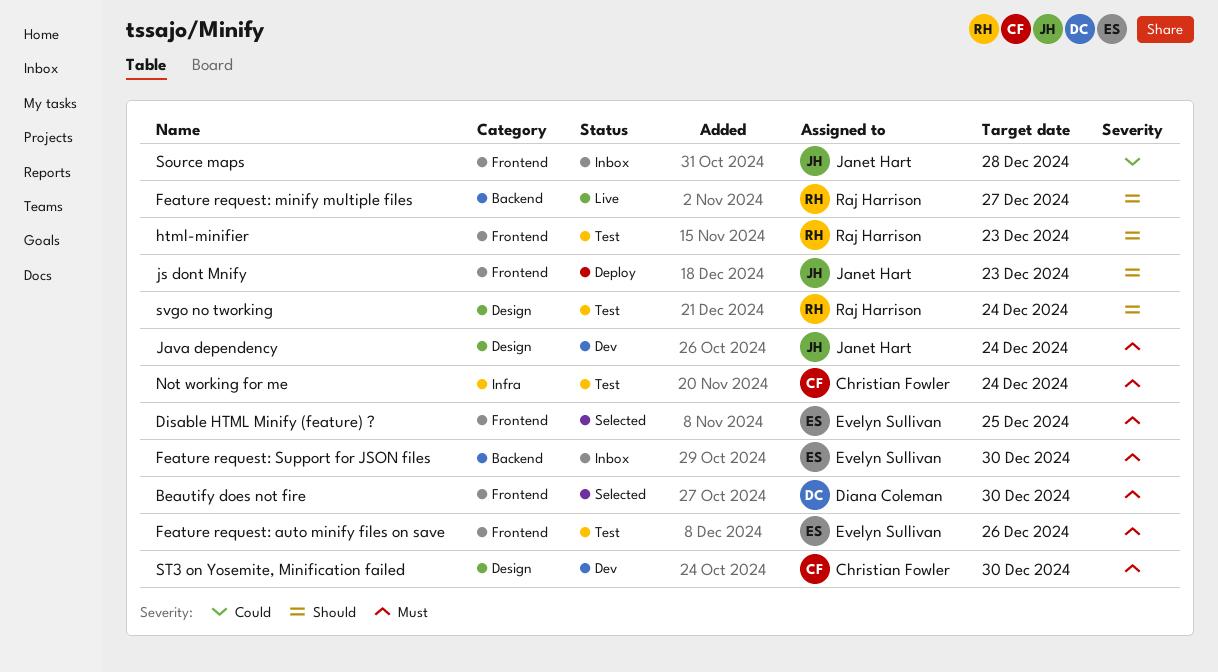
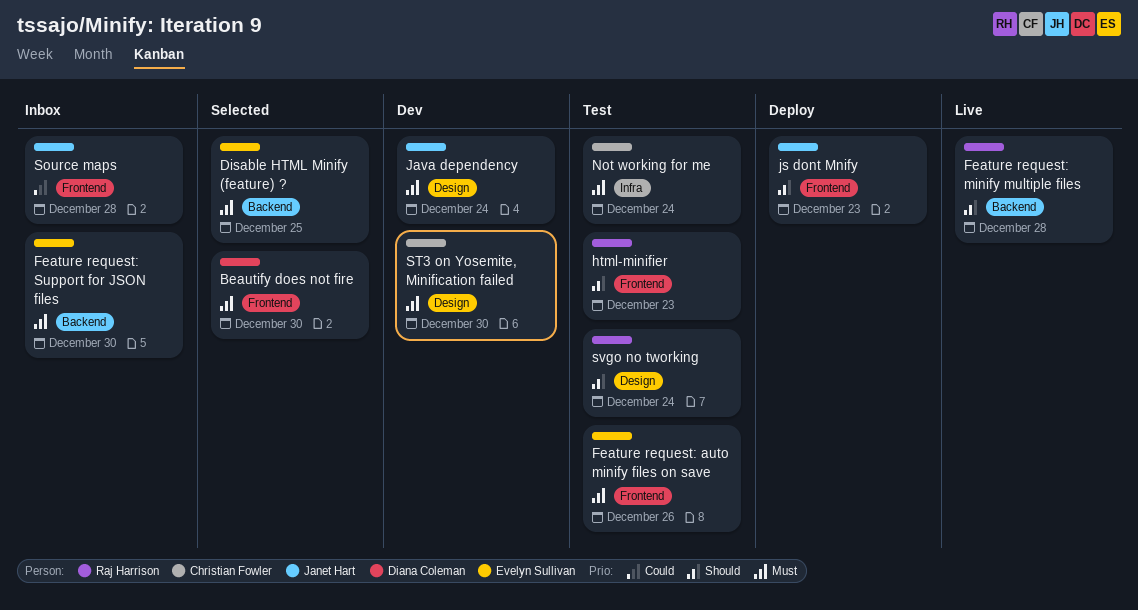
Disable HTML Minify (feature) ?, label: Frontend -> Backend
Feature request: minify multiple files, due: Dec 27 -> Dec 28

